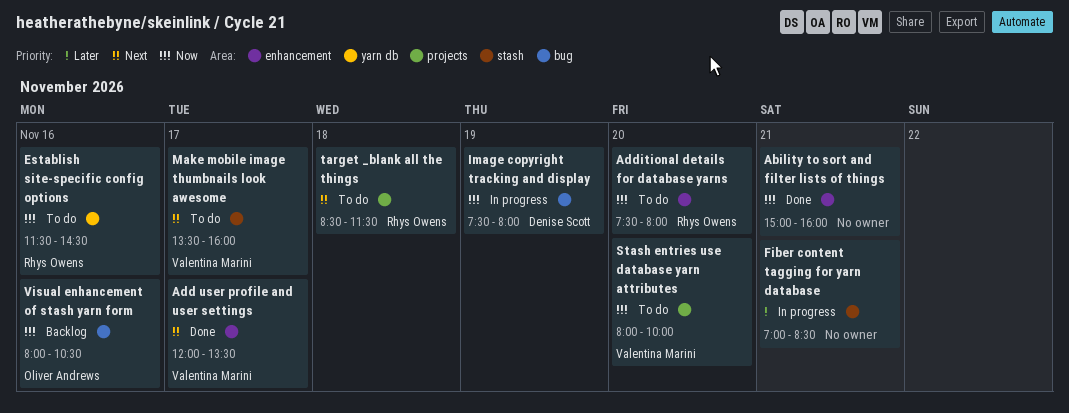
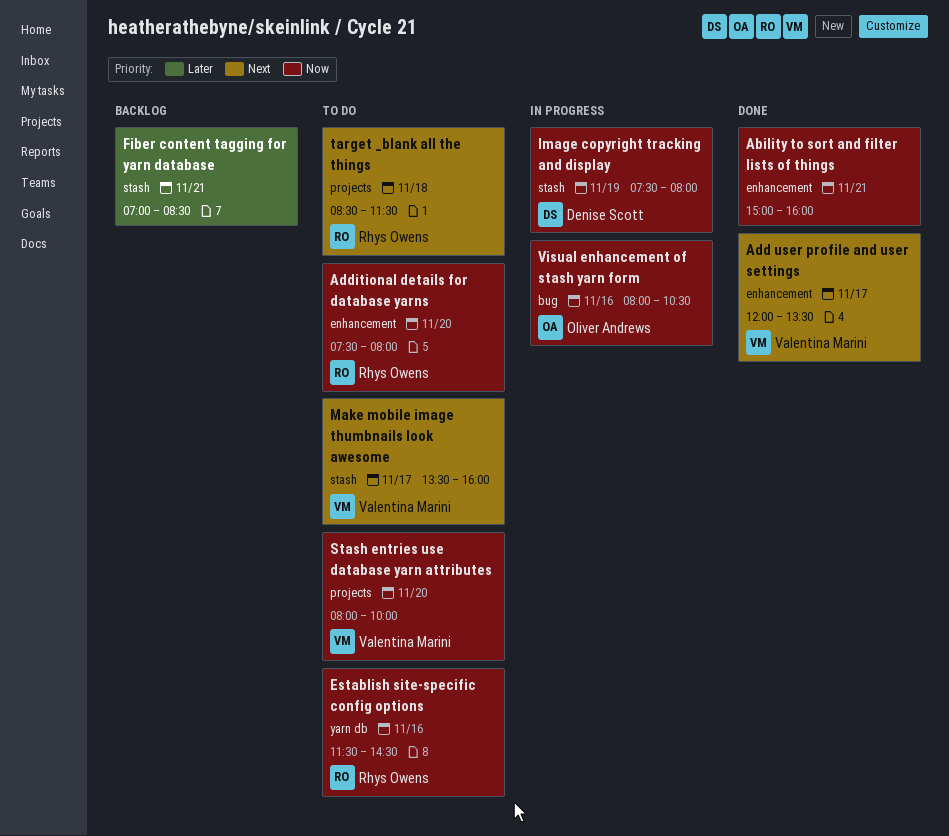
Fiber content tagging for yarn database, status: In progress -> Backlog
Image copyright tracking and display, label: bug -> stash
Visual enhancement of stash yarn form, status: Backlog -> In progress

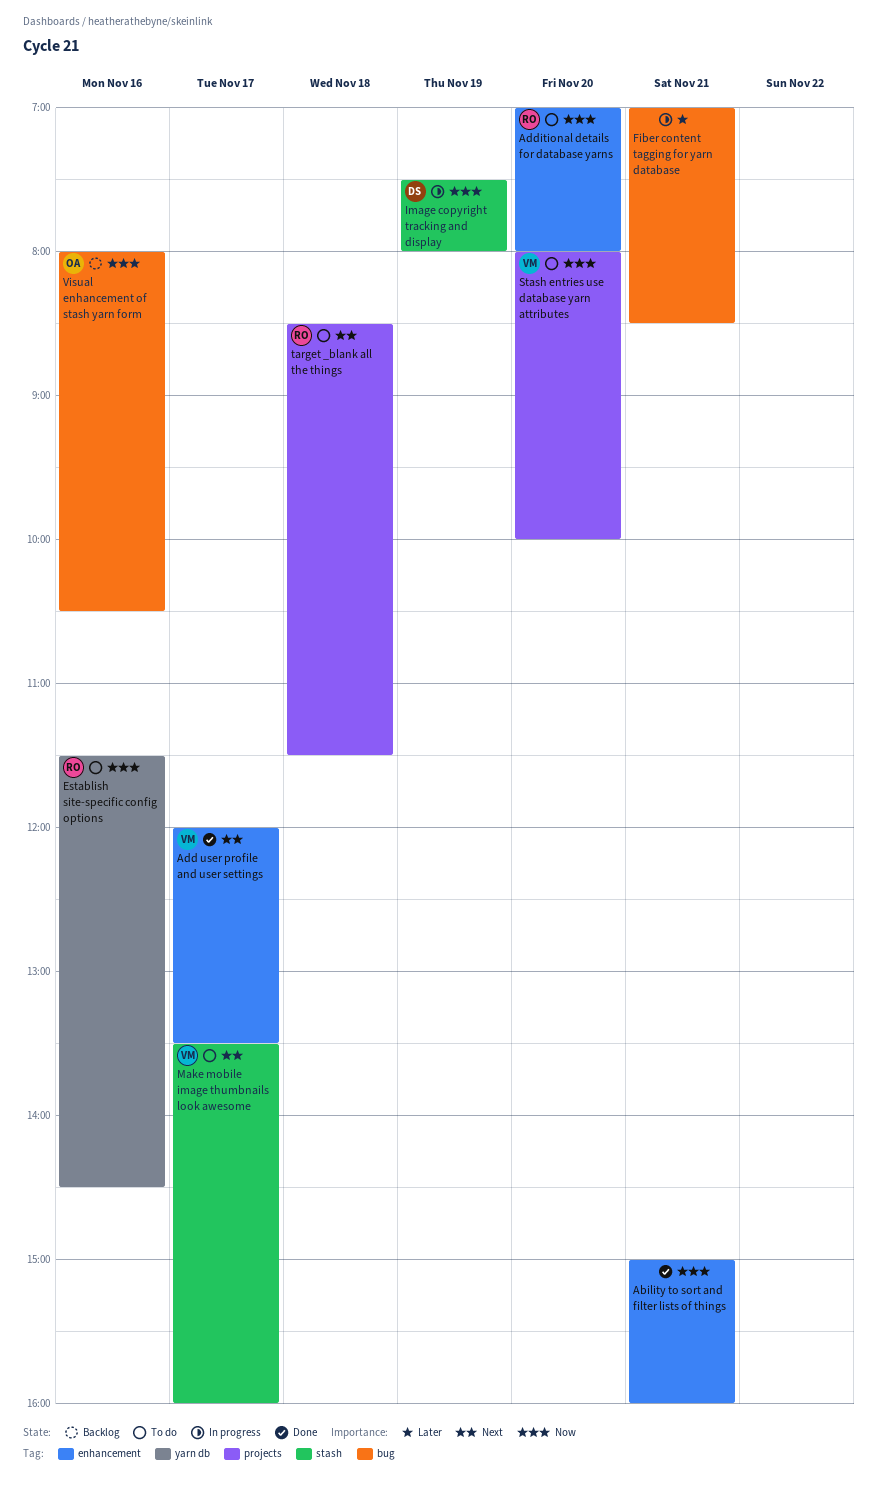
Additional details for database yarns, begins: 07:30 -> 07:00
Fiber content tagging for yarn database, status: Backlog -> In progress
Fiber content tagging for yarn database, label: stash -> bug
Visual enhancement of stash yarn form, status: In progress -> Backlog

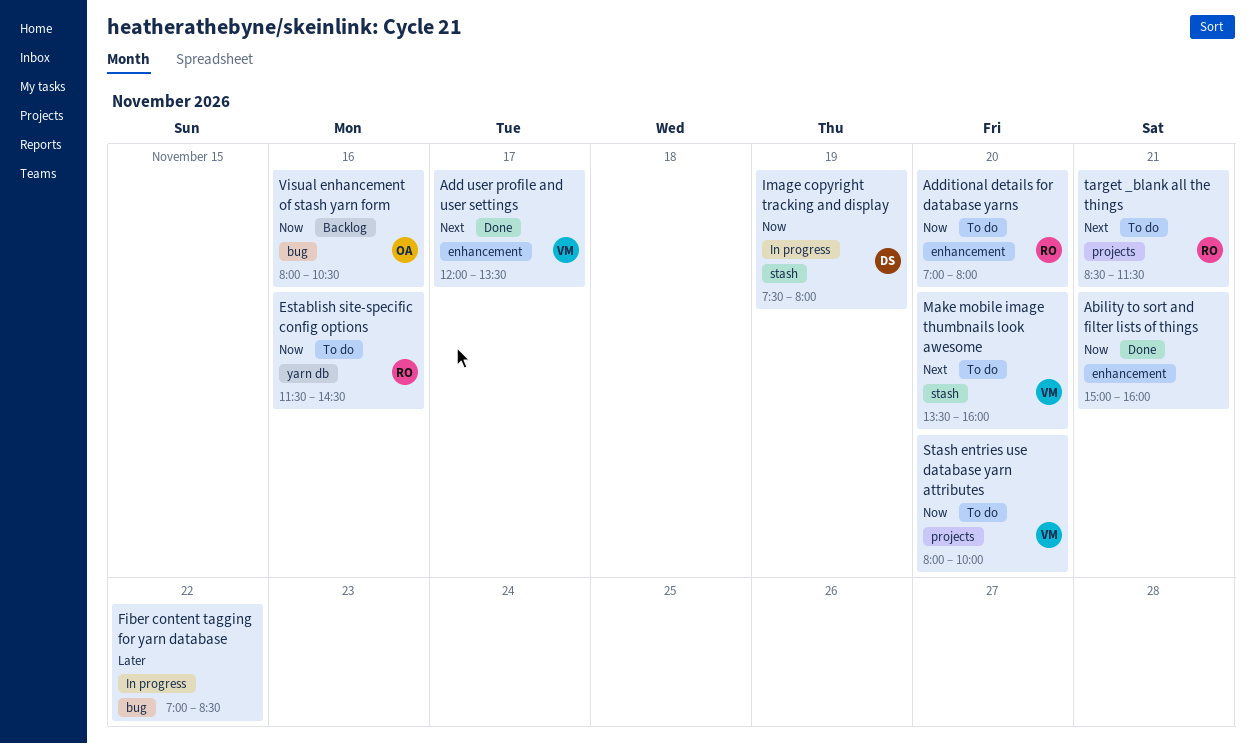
Fiber content tagging for yarn database, day: Nov 21 -> Nov 22
Make mobile image thumbnails look awesome, day: Nov 17 -> Nov 20
target _blank all the things, day: Nov 18 -> Nov 21

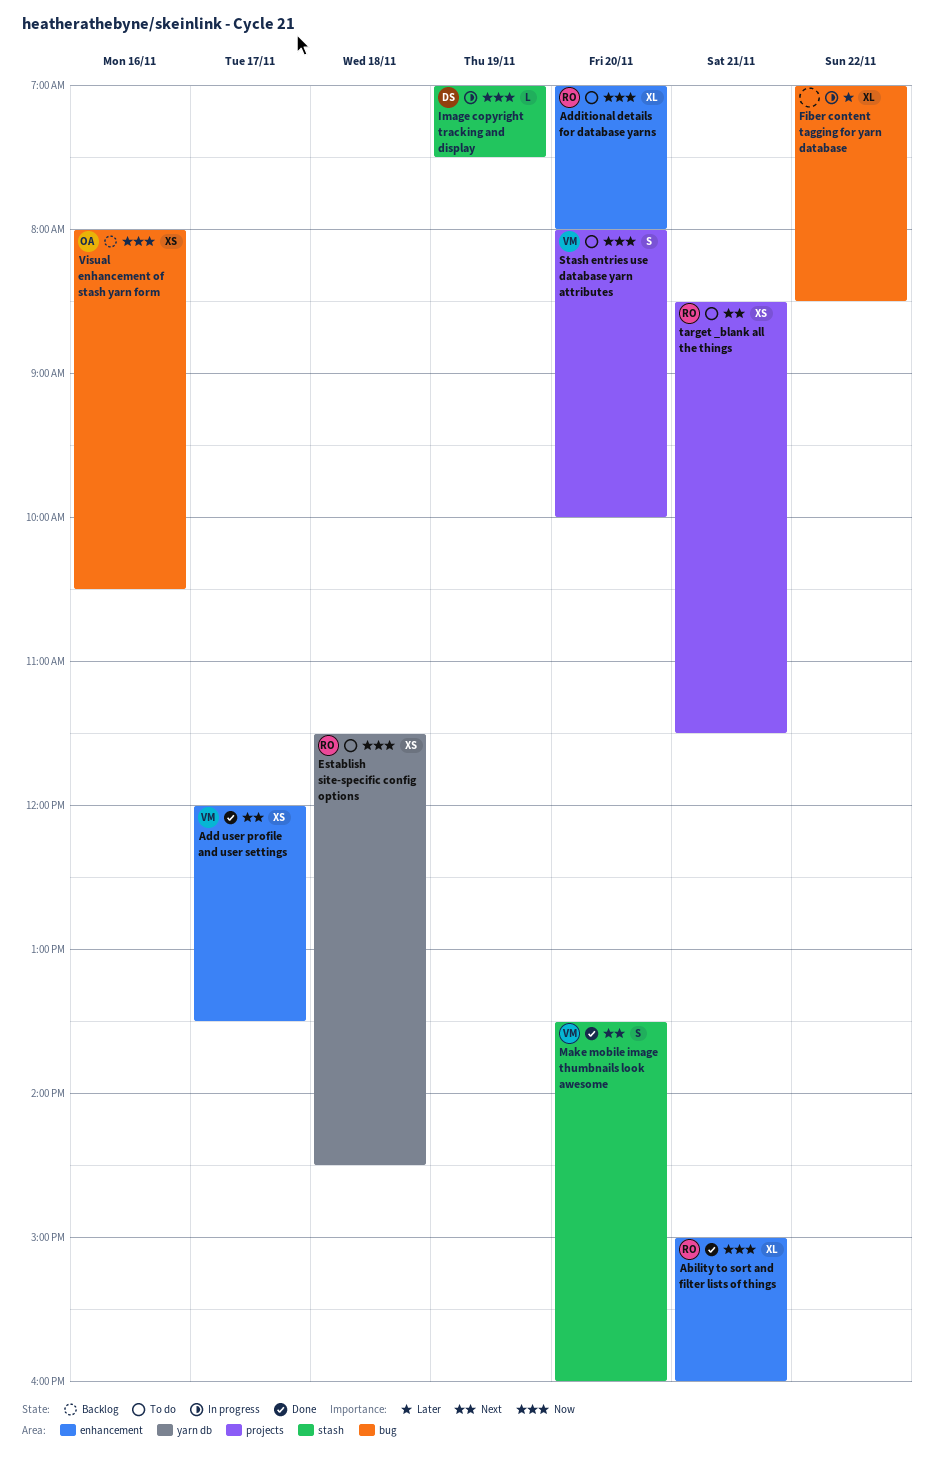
Ability to sort and filter lists of things, owner: none -> RO
Establish site-specific config options, day: Nov 16 -> Nov 18
Image copyright tracking and display, begins: 07:30 -> 07:00
Image copyright tracking and display, ends: 08:00 -> 07:30
Make mobile image thumbnails look awesome, status: To do -> Done

